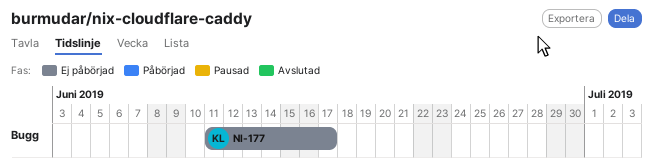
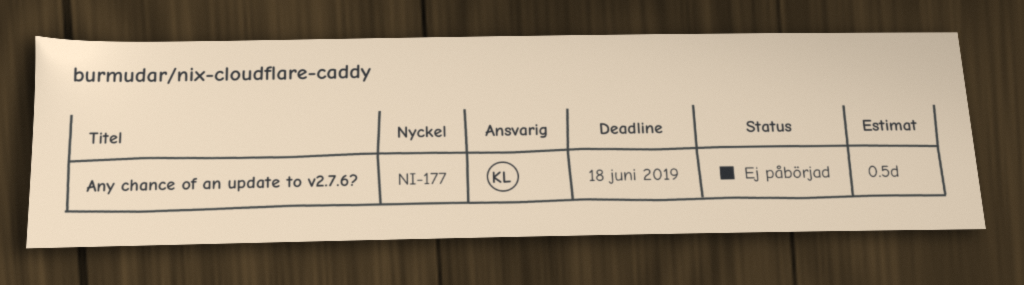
NI-177, due: Jun 17 -> Jun 18

